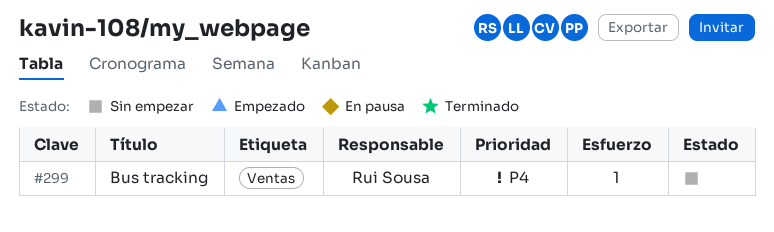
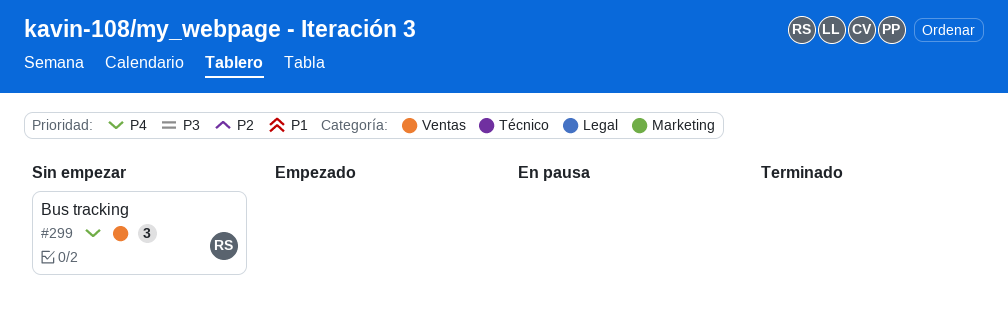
#299, estimate: 1 -> 3

